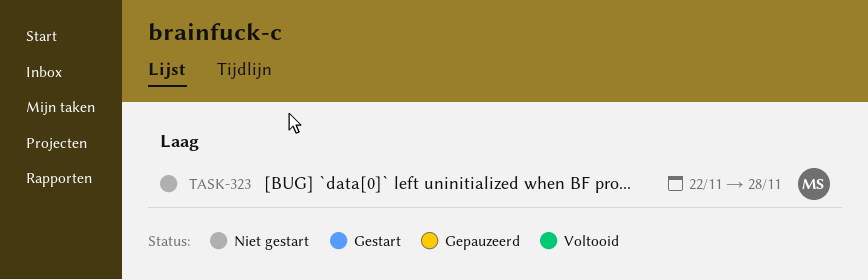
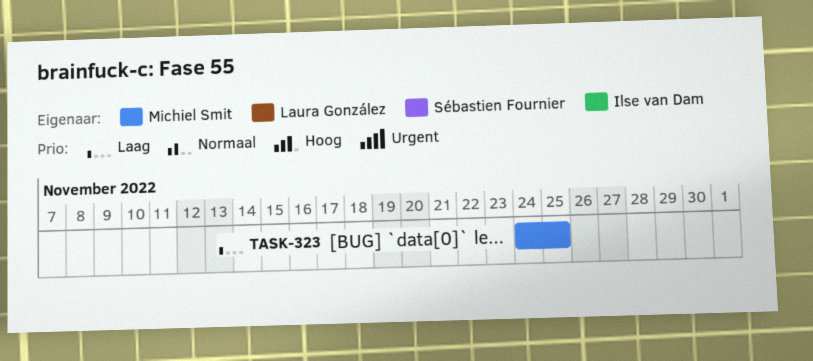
TASK-323, start: Nov 22 -> Nov 24
TASK-323, due: Nov 28 -> Nov 25

